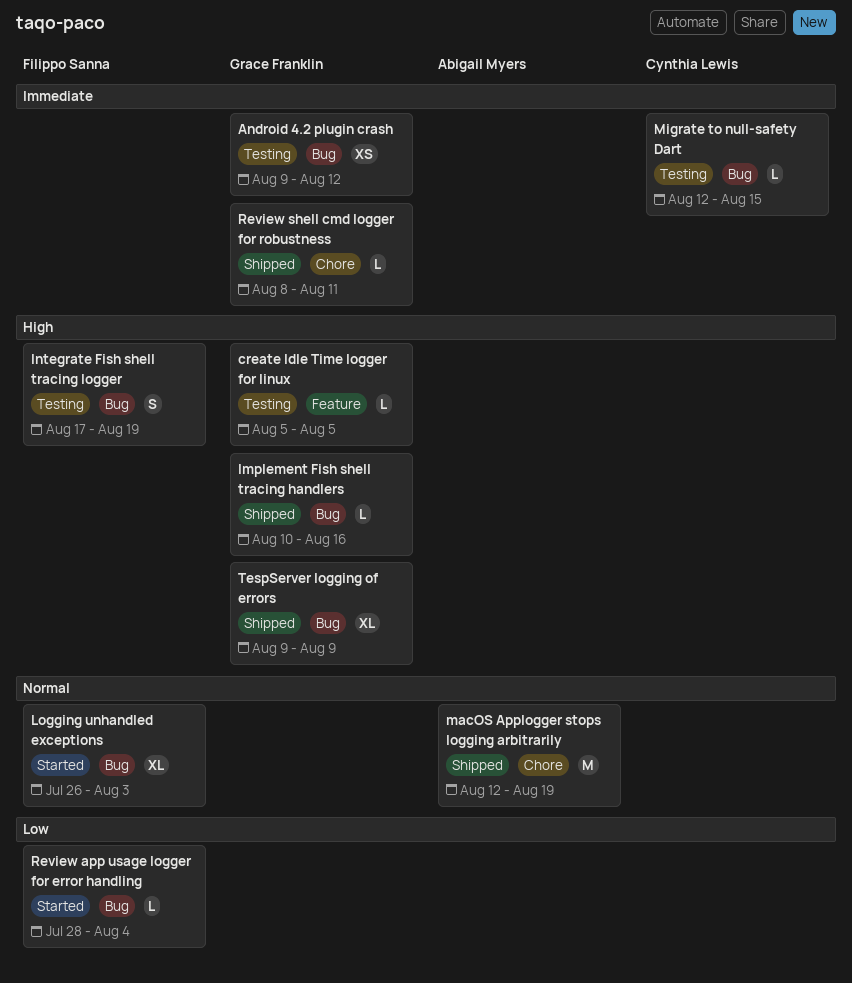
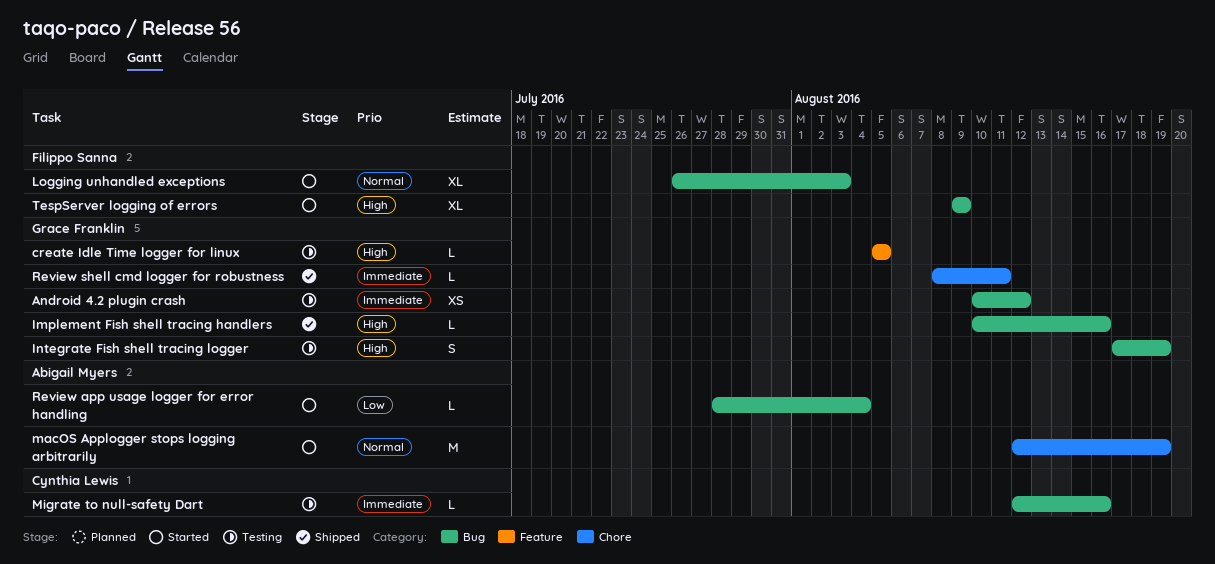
Android 4.2 plugin crash, start: Aug 9 -> Aug 10
Integrate Fish shell tracing logger, owner: Filippo Sanna -> Grace Franklin
macOS Applogger stops logging arbitrarily, status: Shipped -> Started
Migrate to null-safety Dart, due: Aug 15 -> Aug 16
Review app usage logger for error handling, owner: Filippo Sanna -> Abigail Myers
TespServer logging of errors, status: Shipped -> Started
TespServer logging of errors, owner: Grace Franklin -> Filippo Sanna

